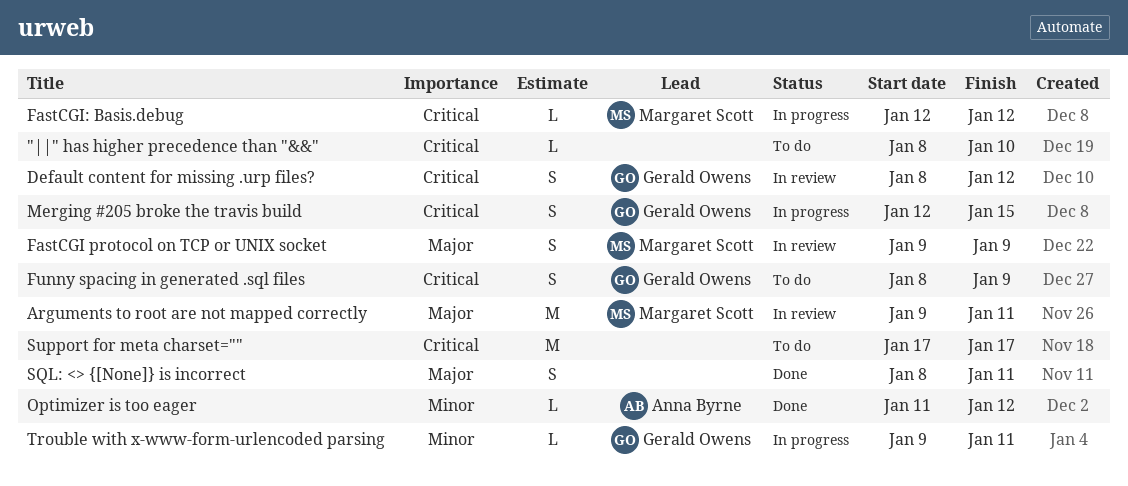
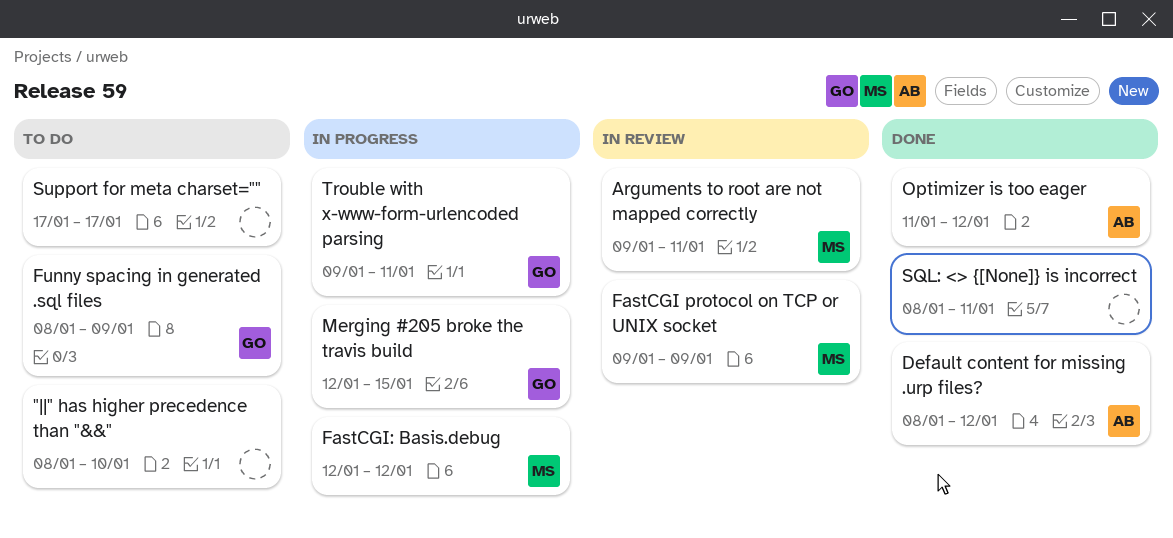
Default content for missing .urp files?, status: In review -> Done
Default content for missing .urp files?, owner: Gerald Owens -> Anna Byrne

